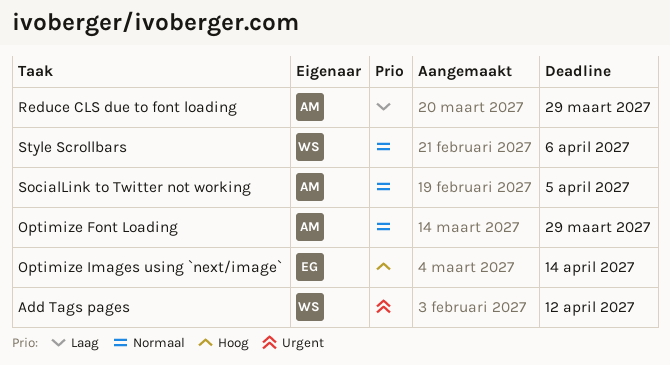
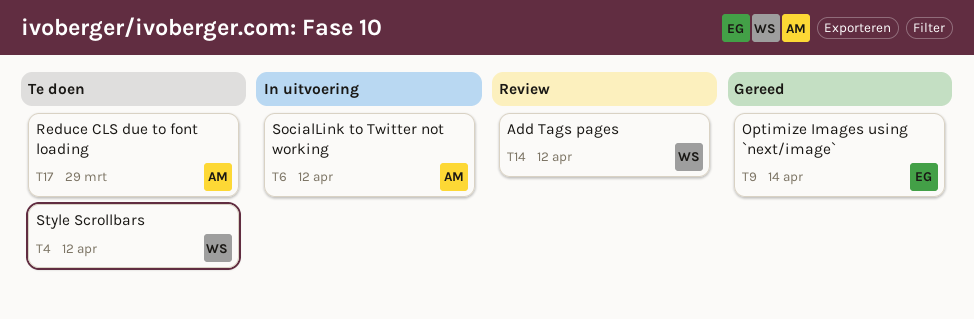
Optimize Font Loading: present -> none
SocialLink to Twitter not working, due: Apr 5 -> Apr 12
Style Scrollbars, due: Apr 6 -> Apr 12

